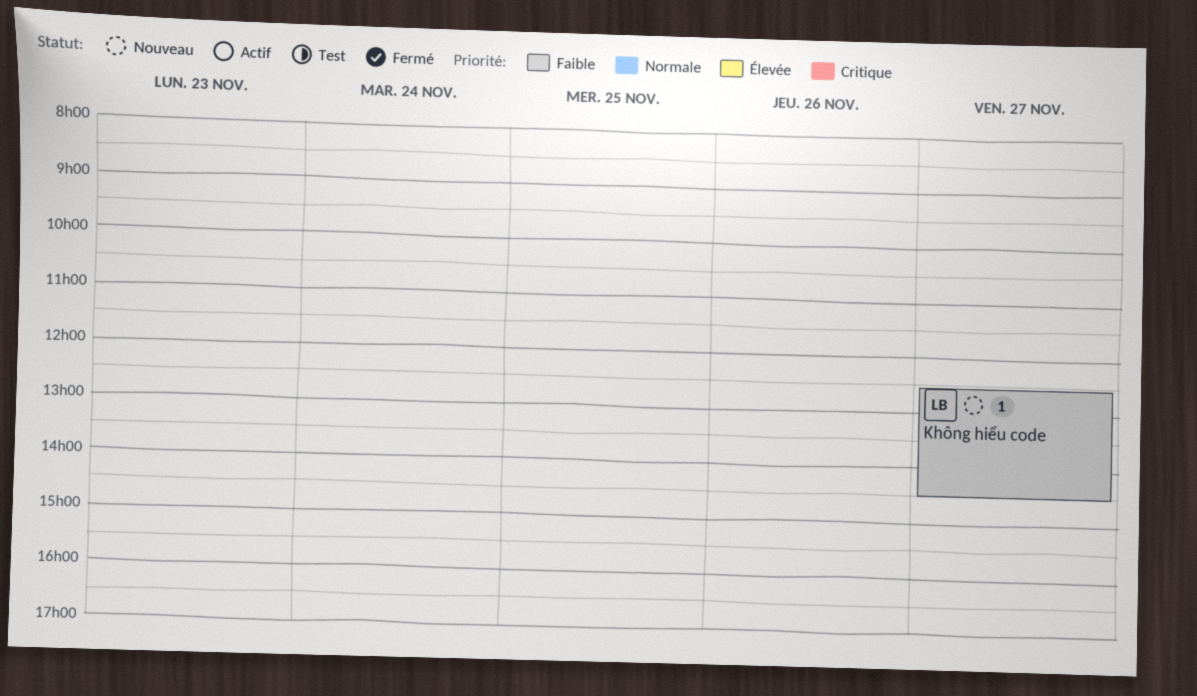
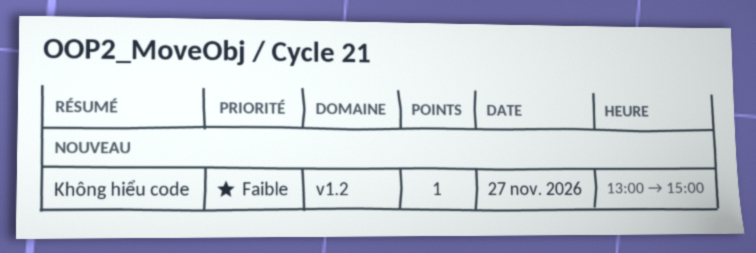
Không hiểu code, begins: 12:30 -> 13:00
Không hiểu code, ends: 14:30 -> 15:00

